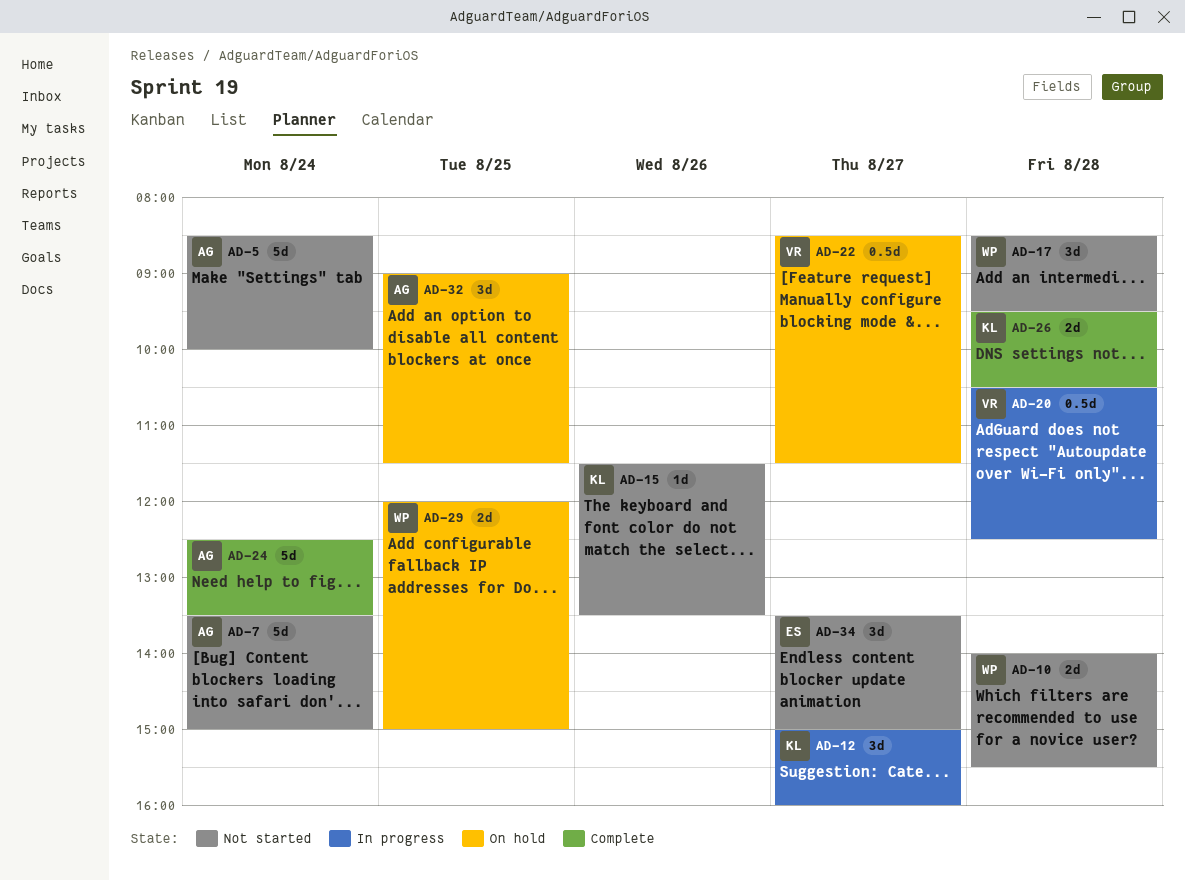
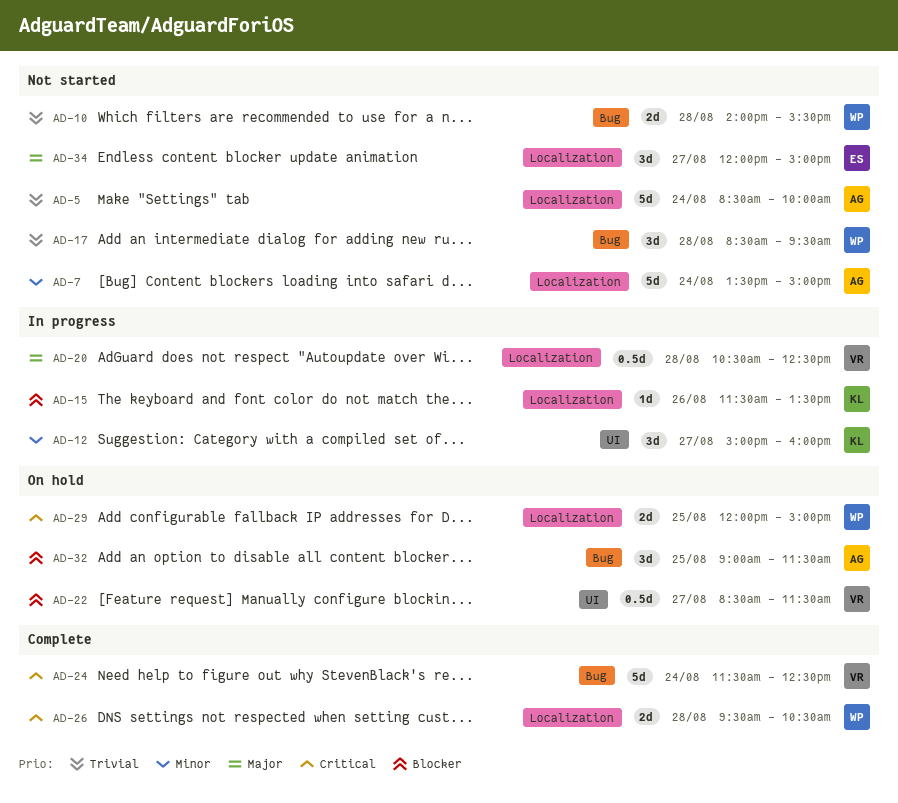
AD-15, status: Not started -> In progress
AD-24, owner: AG -> VR
AD-24, begins: 12:30 -> 11:30
AD-24, ends: 13:30 -> 12:30
AD-26, owner: KL -> WP
AD-34, begins: 13:30 -> 12:00

